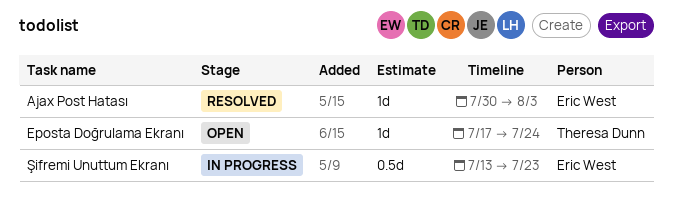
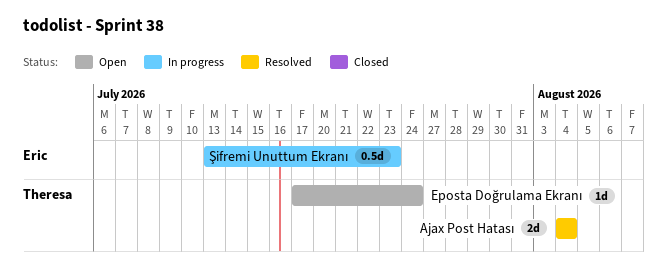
Ajax Post Hatası, owner: Eric West -> Theresa Dunn
Ajax Post Hatası, estimate: 1d -> 2d
Ajax Post Hatası, start: Jul 30 -> Aug 4
Ajax Post Hatası, due: Aug 3 -> Aug 4

